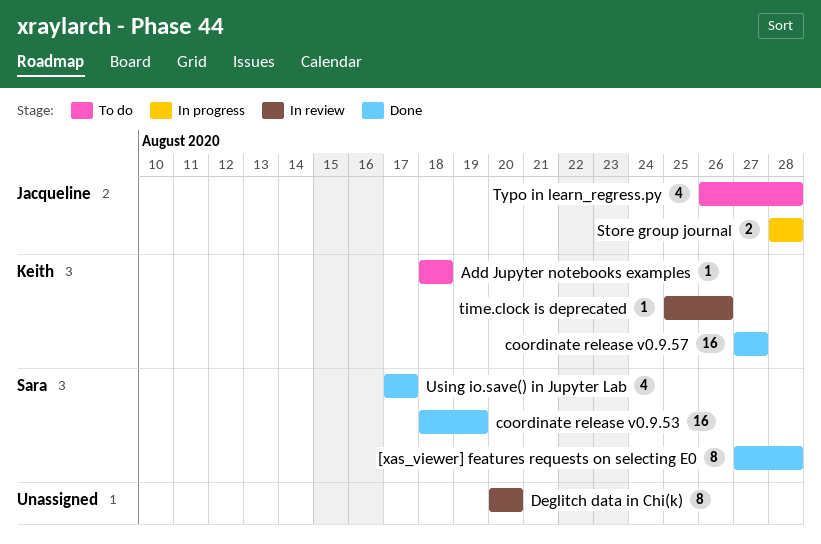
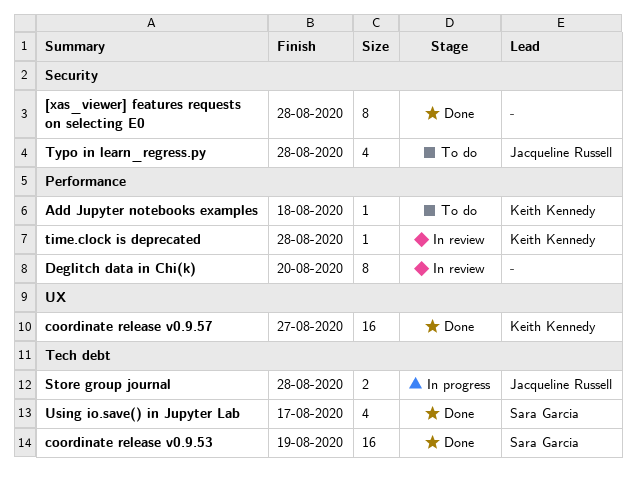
[xas_viewer] features requests on selecting E0, owner: Sara Garcia -> none
time.clock is deprecated, due: Aug 26 -> Aug 28

